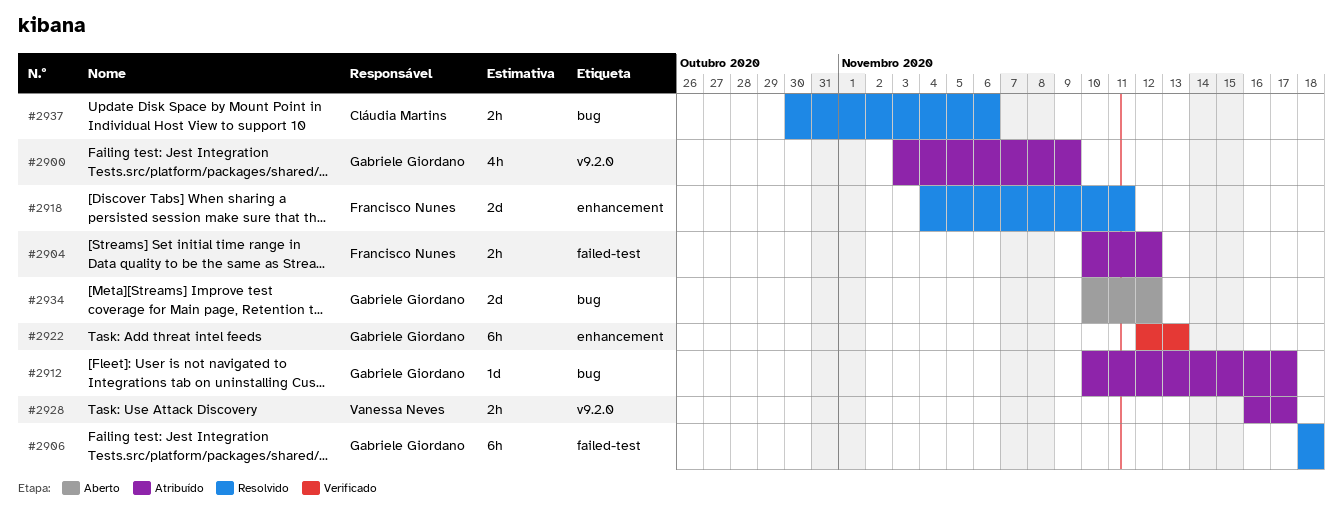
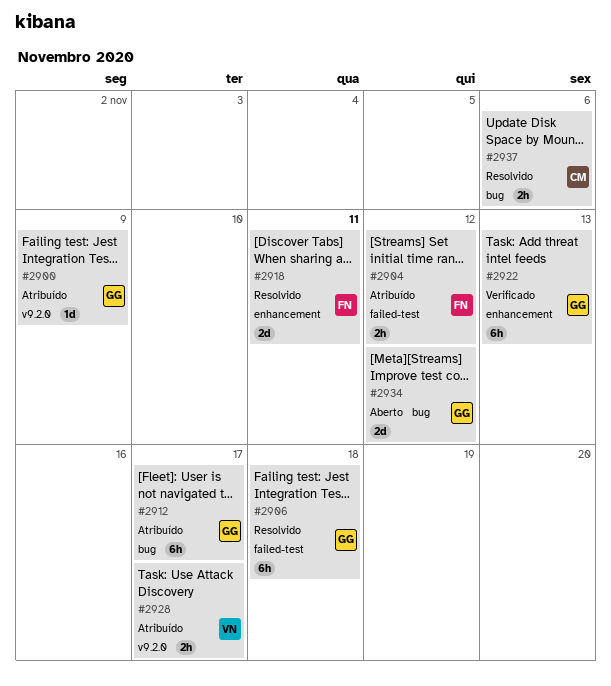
#2900, estimate: 4h -> 1d
#2912, estimate: 1d -> 6h

